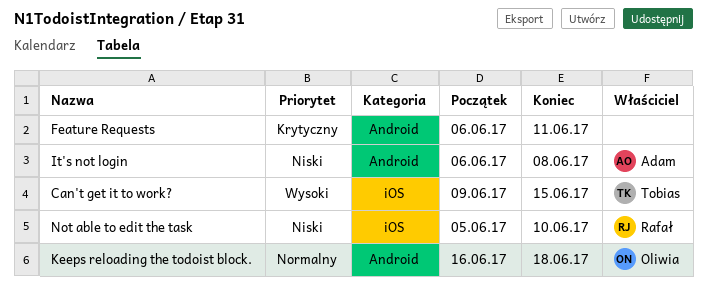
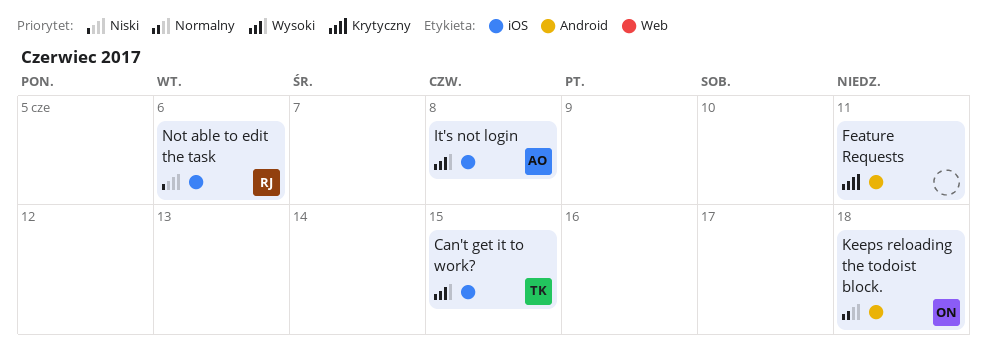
It's not login, priority: Niski -> Wysoki
It's not login, label: Android -> iOS
Not able to edit the task, due: Jun 10 -> Jun 6

